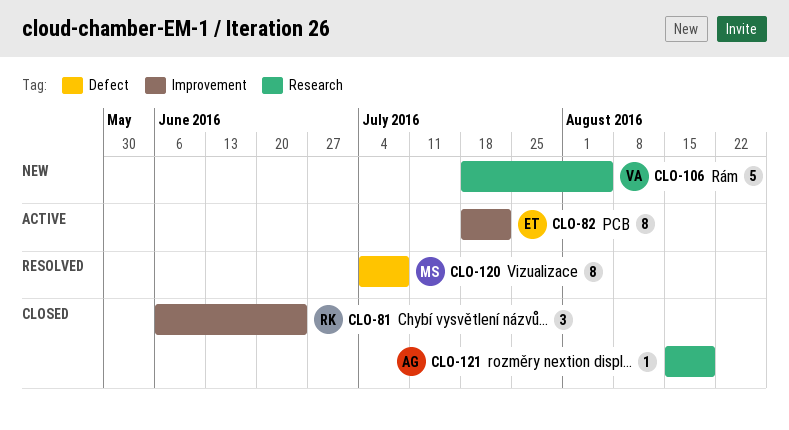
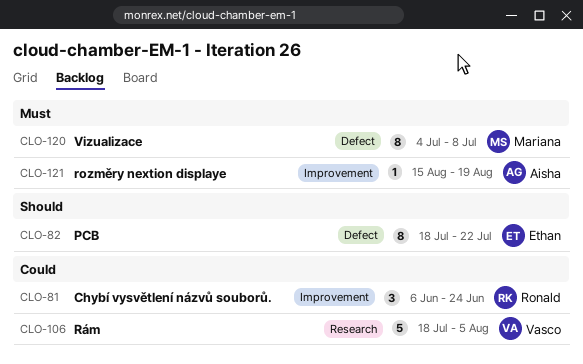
CLO-82, label: Improvement -> Defect
CLO-121, label: Research -> Improvement

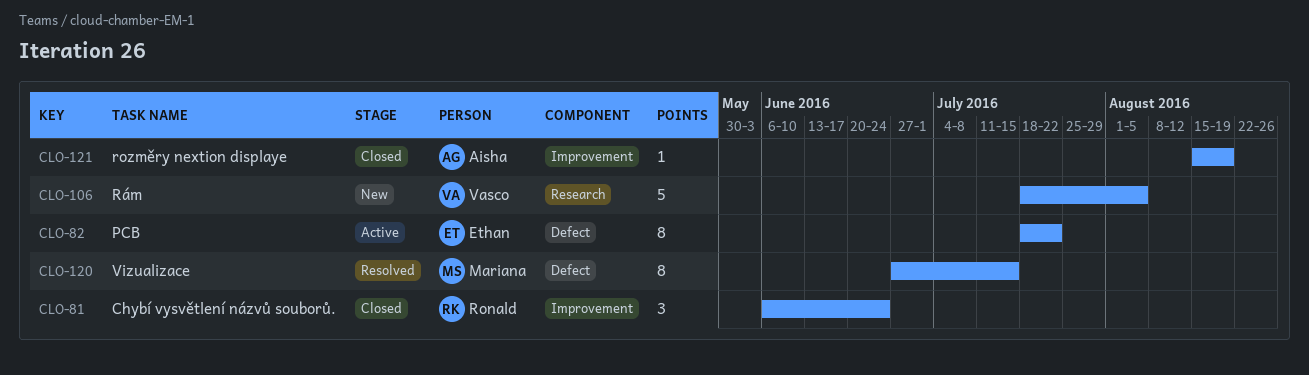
CLO-120, start: Jul 4 -> Jun 27
CLO-120, due: Jul 8 -> Jul 15

